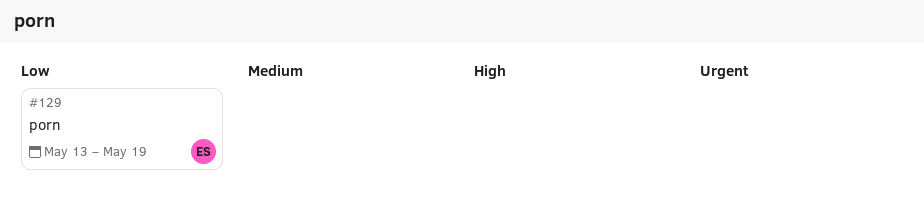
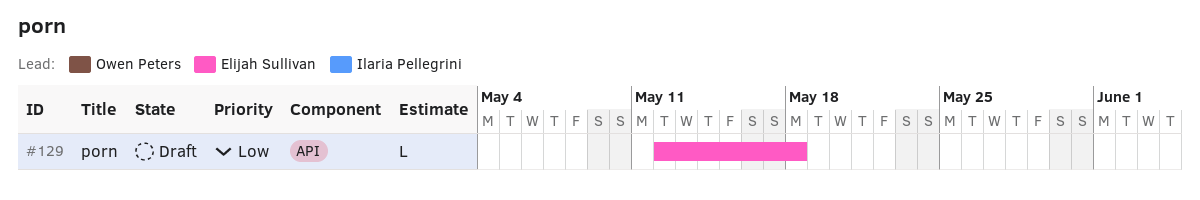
#129, start: May 13 -> May 12
#129, due: May 19 -> May 18

